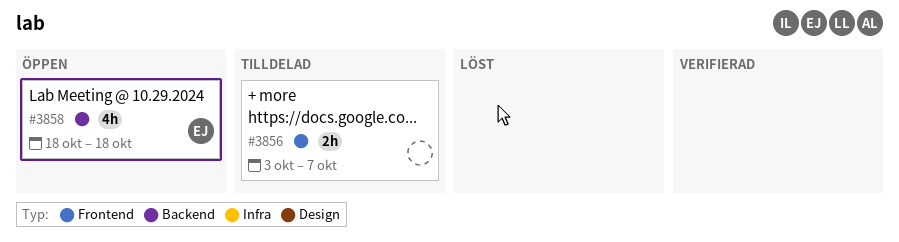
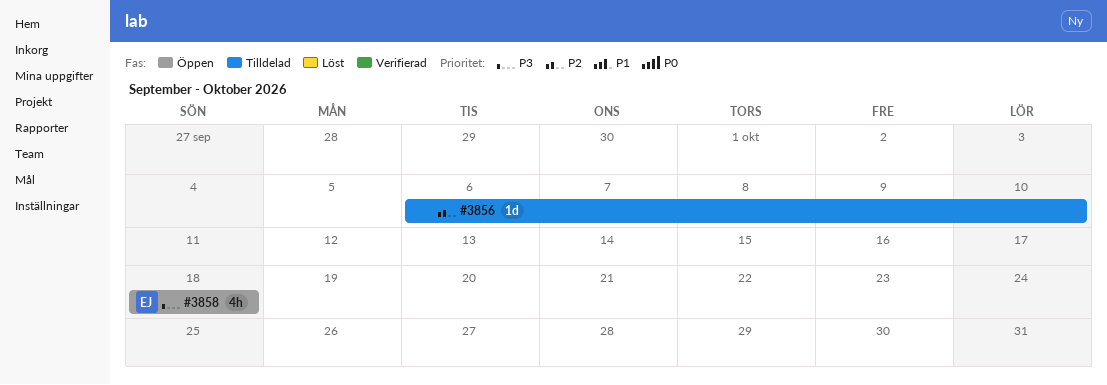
#3856, estimate: 2h -> 1d
#3856, start: Oct 3 -> Oct 6
#3856, due: Oct 7 -> Oct 10

